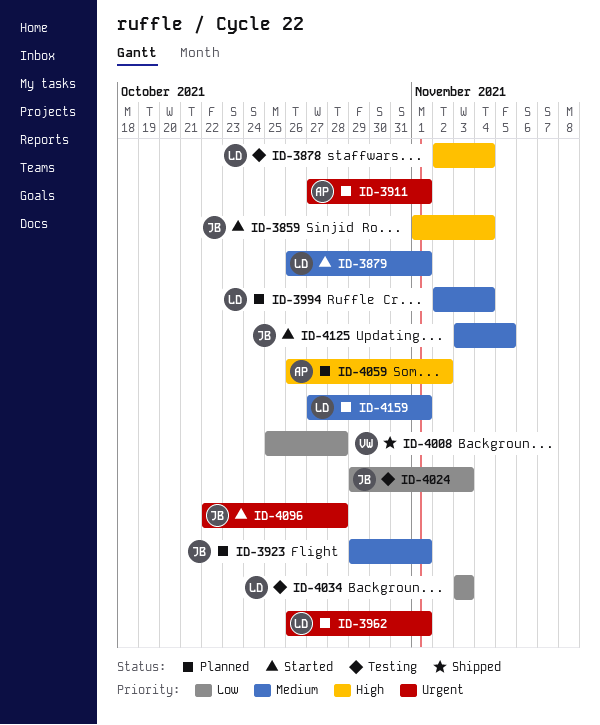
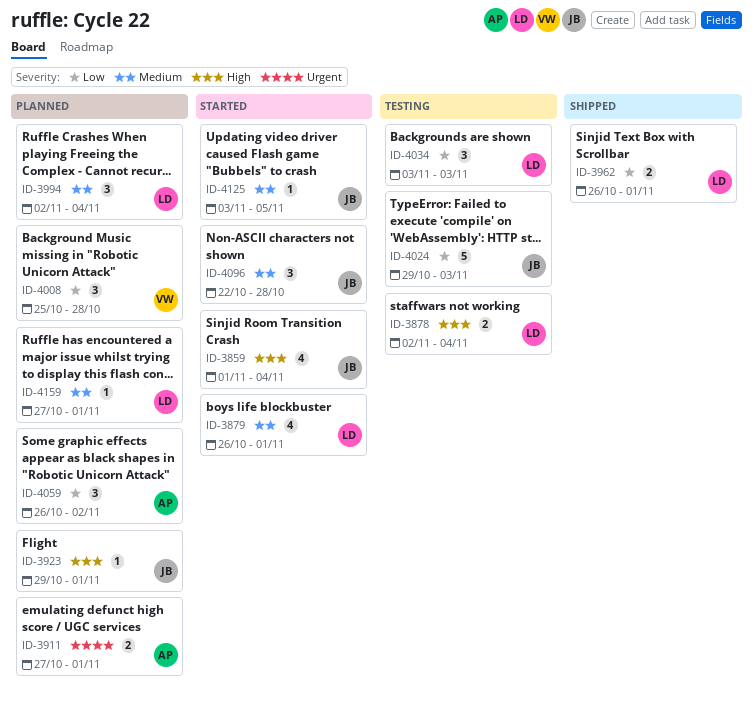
ID-3923, priority: Medium -> High
ID-3962, status: Planned -> Shipped
ID-3962, priority: Urgent -> Low
ID-4008, status: Shipped -> Planned
ID-4059, priority: High -> Low
ID-4096, priority: Urgent -> Medium

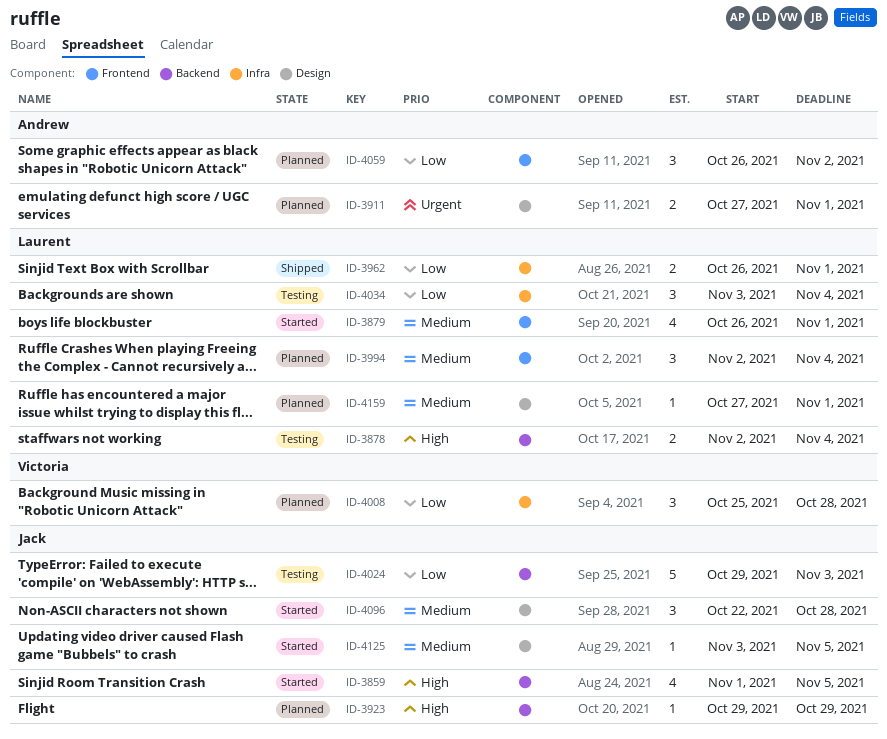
ID-3859, due: Nov 4 -> Nov 5
ID-3923, due: Nov 1 -> Oct 29
ID-4034, due: Nov 3 -> Nov 4

